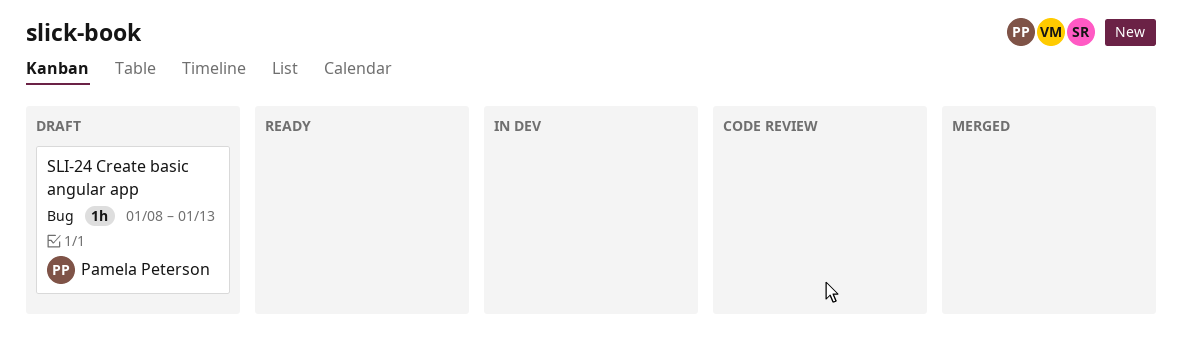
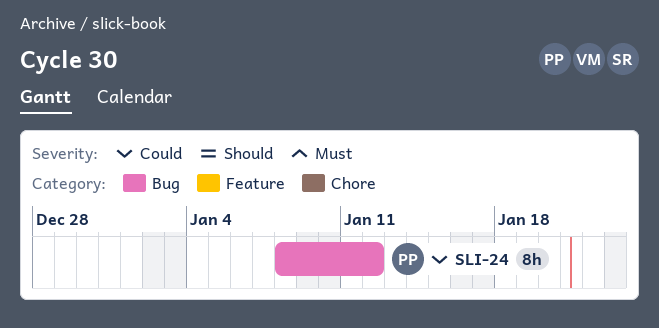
SLI-24, estimate: 1h -> 8h
SLI-24, due: Jan 13 -> Jan 12

